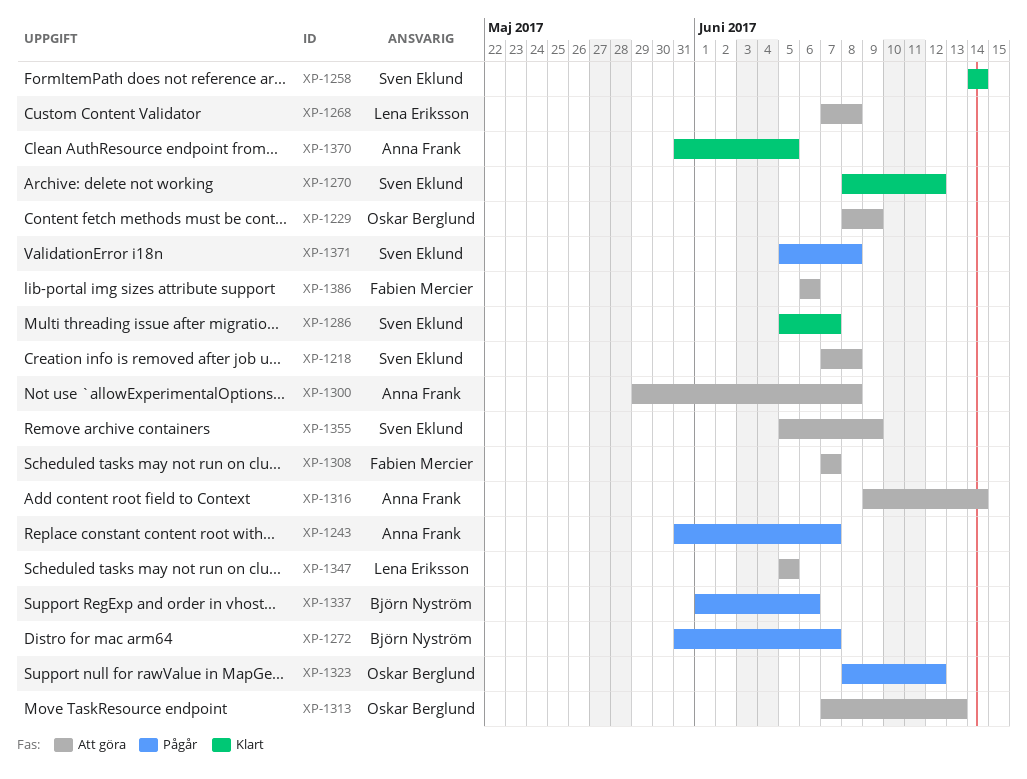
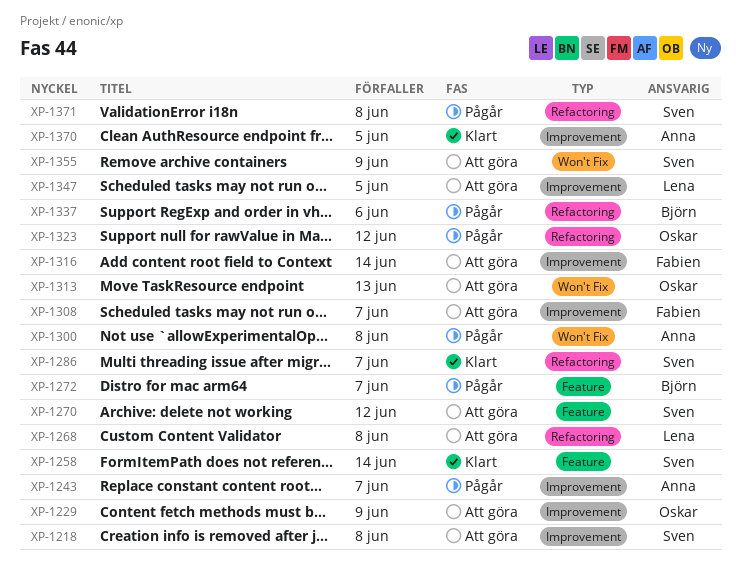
XP-1270, status: Klart -> Att göra
XP-1300, status: Att göra -> Pågår
XP-1316, owner: Anna Frank -> Fabien Mercier
XP-1386: present -> none

